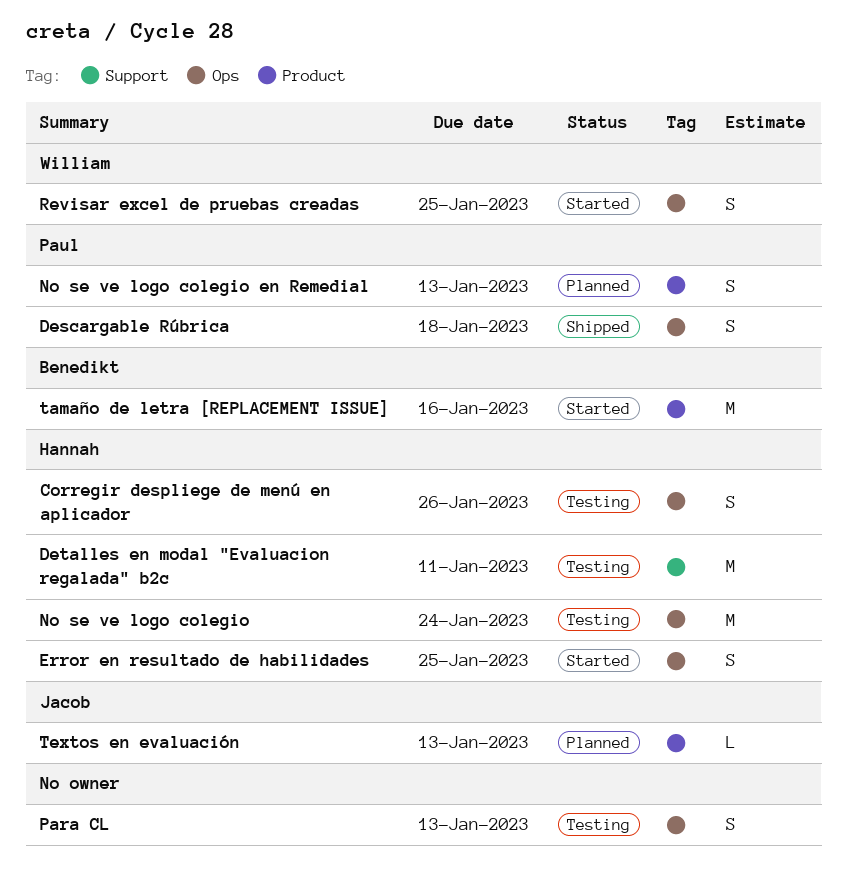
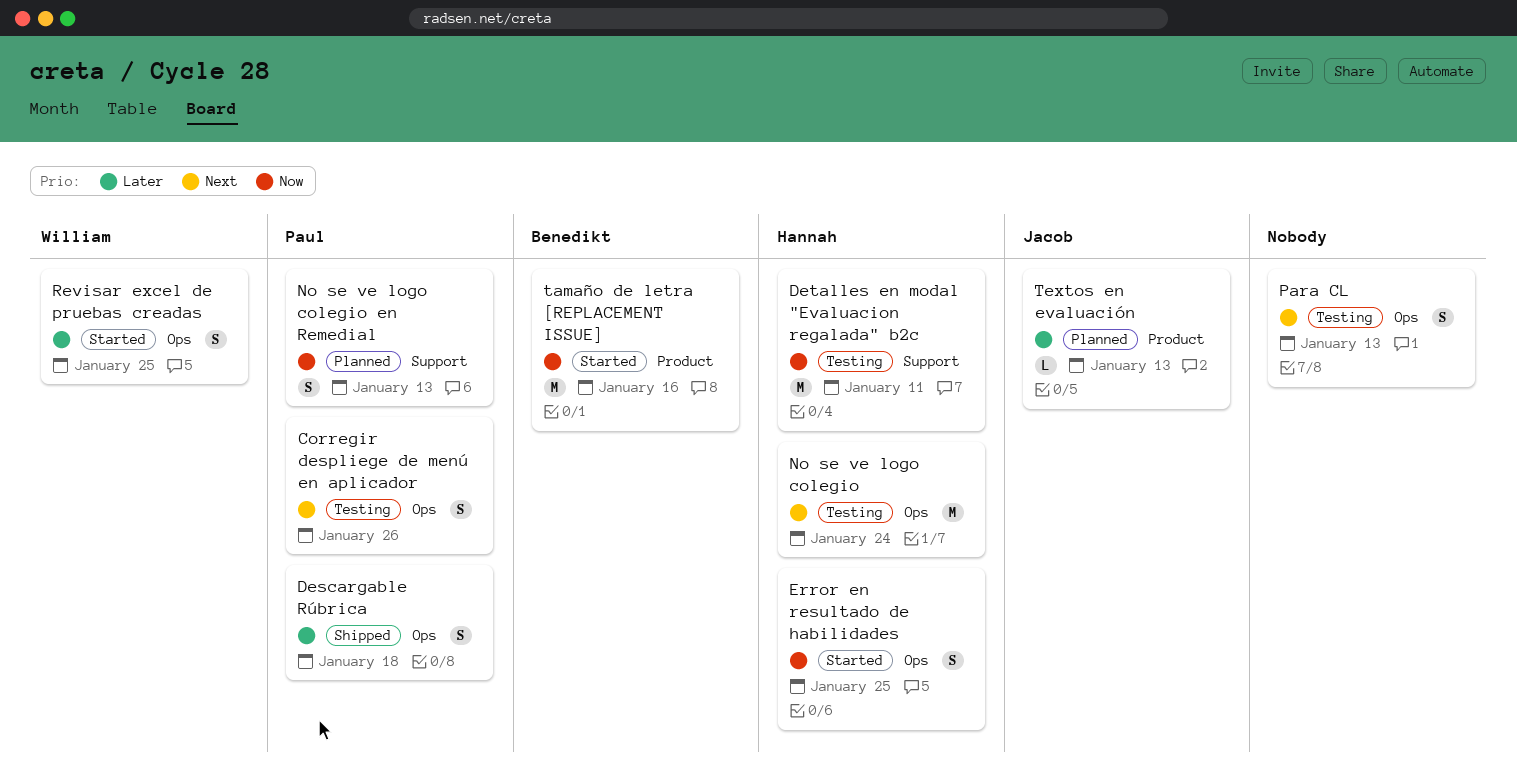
Corregir despliege de menú en aplicador, owner: Hannah -> Paul
No se ve logo colegio en Remedial, label: Product -> Support

